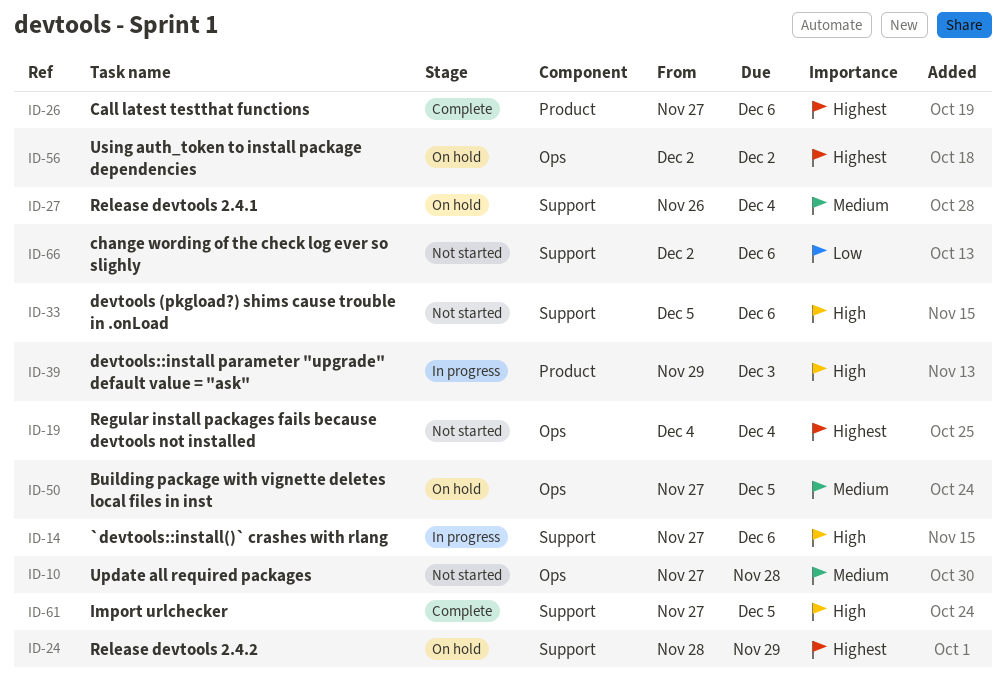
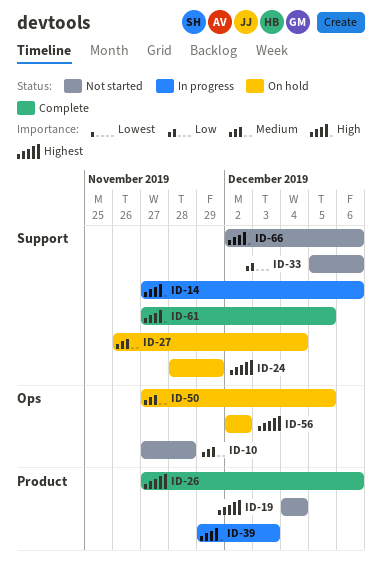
ID-19, label: Ops -> Product
ID-33, priority: High -> Low
ID-66, priority: Low -> High

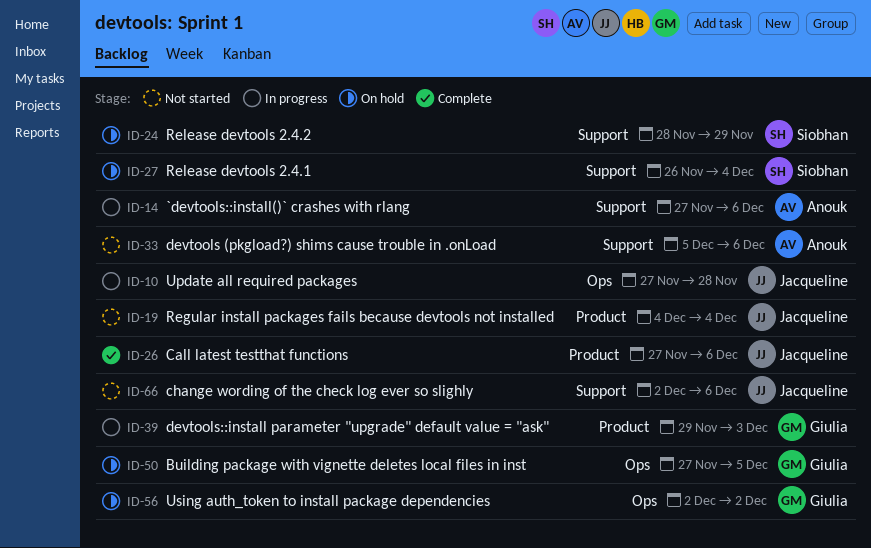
ID-10, status: Not started -> In progress
ID-61: present -> none

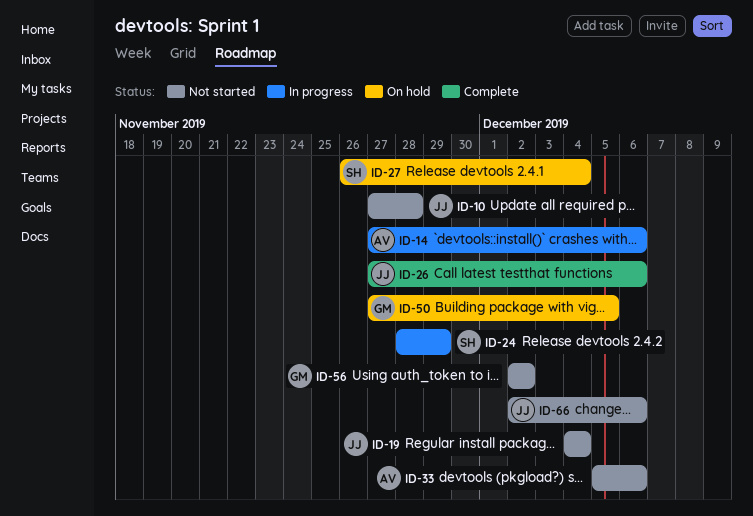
ID-10, status: In progress -> Not started
ID-24, status: On hold -> In progress
ID-39: present -> none
ID-56, status: On hold -> Not started

